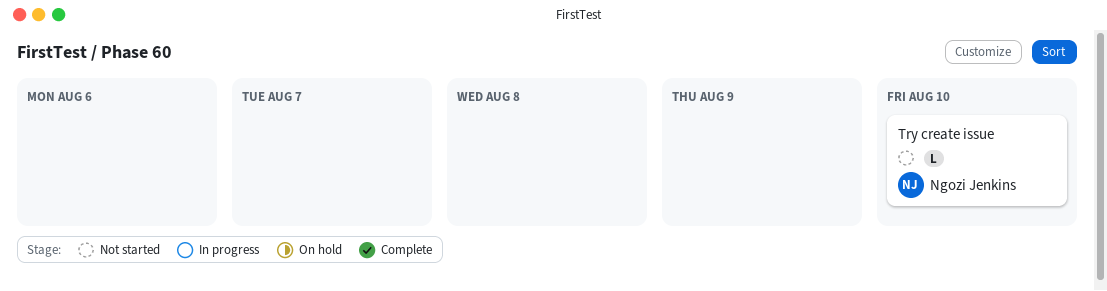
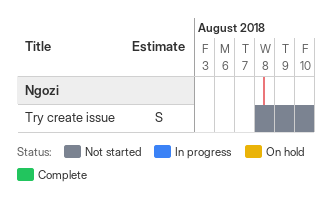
Try create issue, estimate: L -> S

